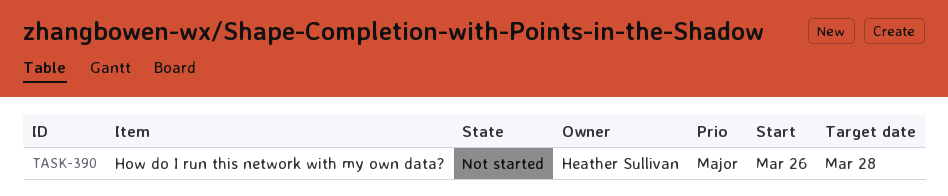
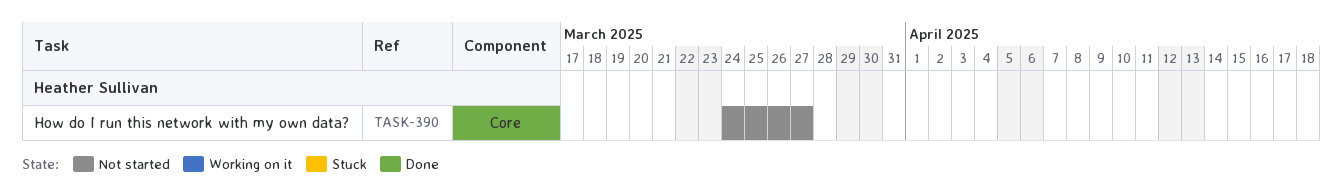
TASK-390, start: Mar 26 -> Mar 24
TASK-390, due: Mar 28 -> Mar 27

